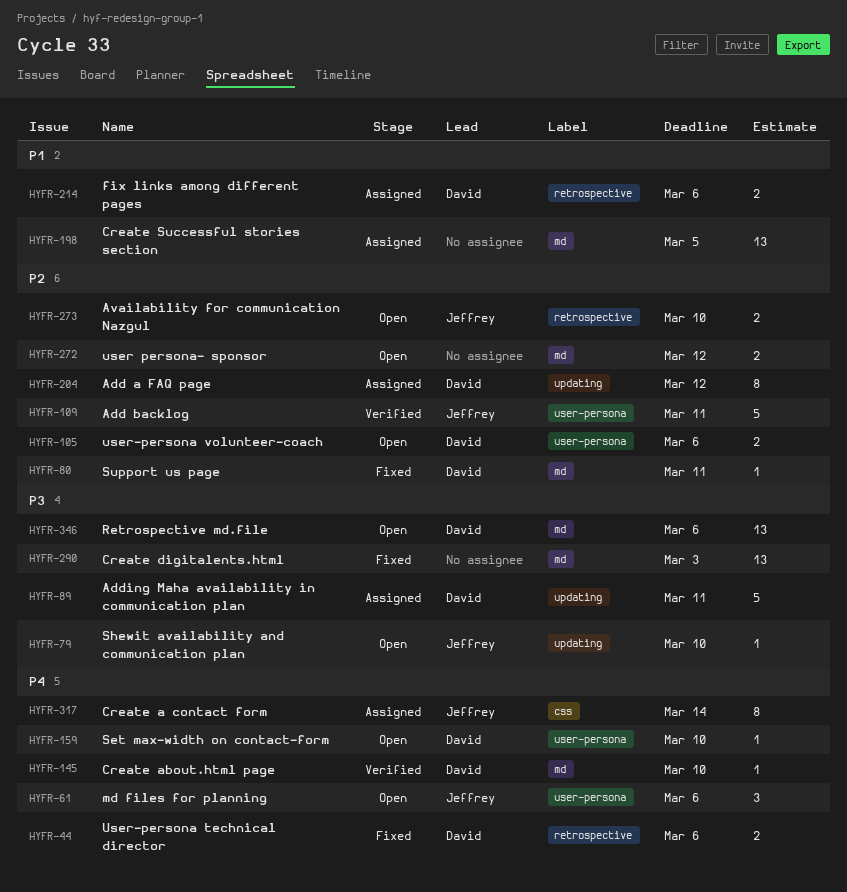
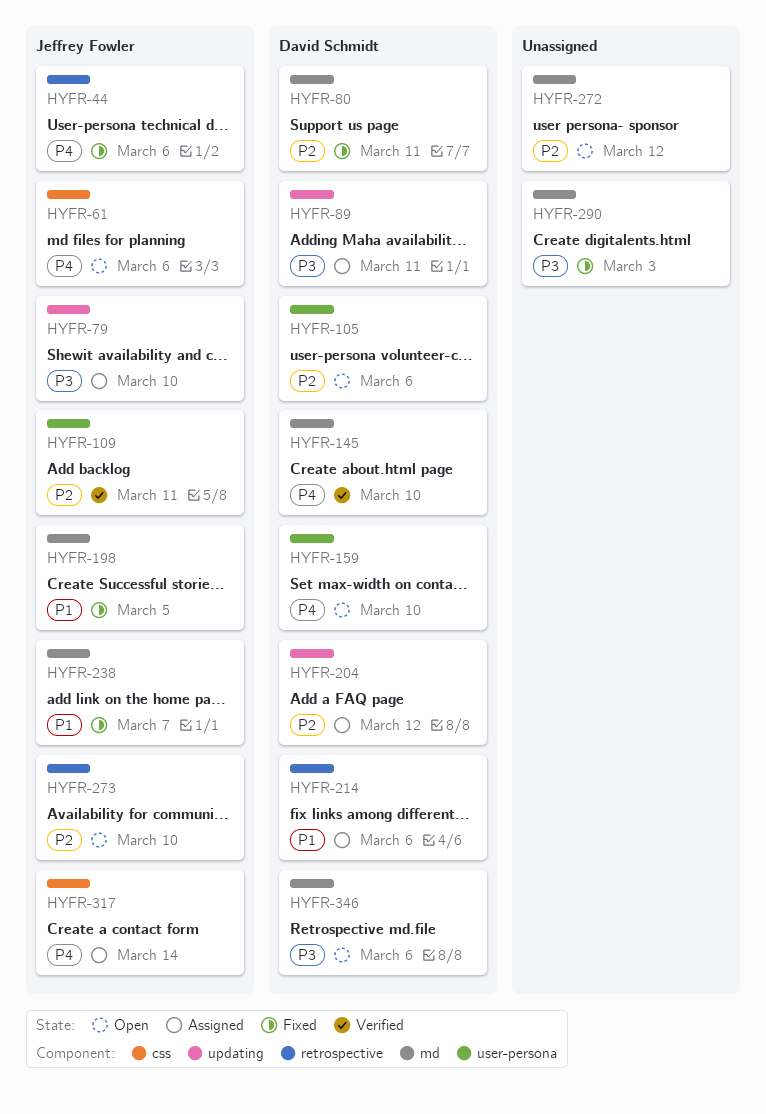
HYFR-44, owner: David Schmidt -> Jeffrey Fowler
HYFR-61, label: user-persona -> css
HYFR-79, status: Open -> Assigned
HYFR-198, status: Assigned -> Fixed
HYFR-198, owner: none -> Jeffrey Fowler
HYFR-238: none -> present

